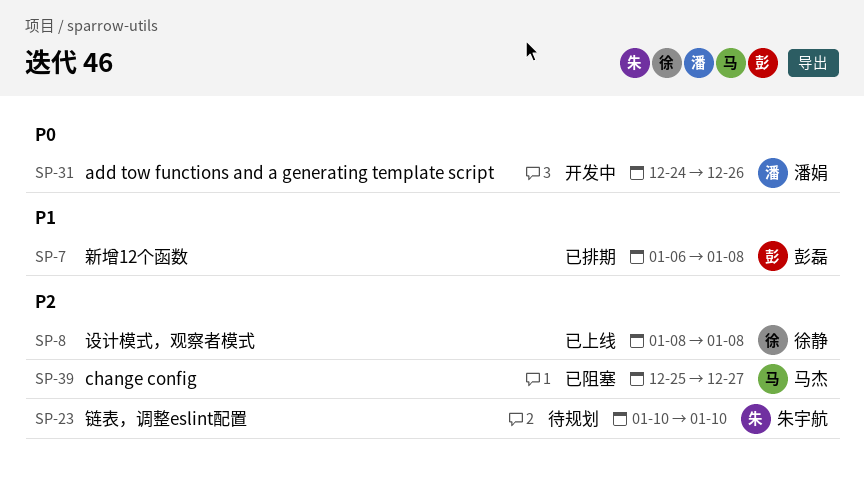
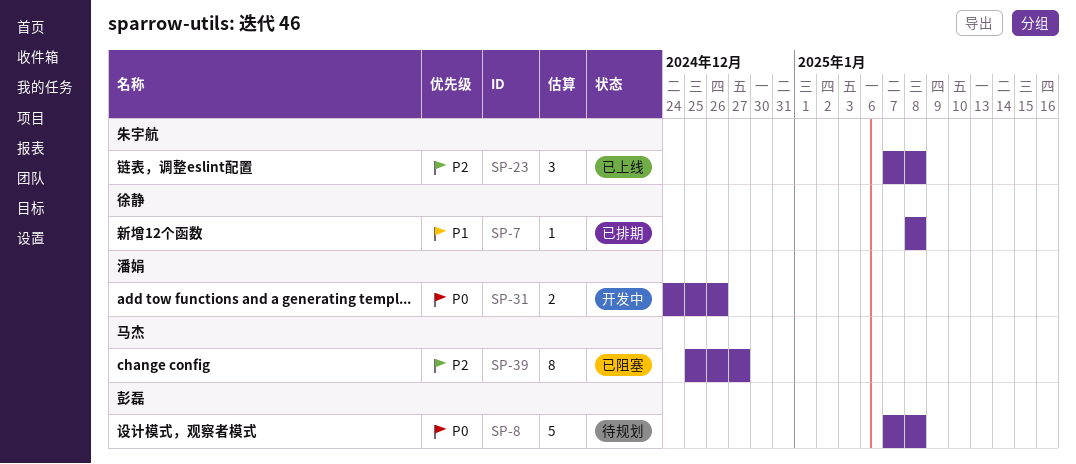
SP-7, owner: 彭磊 -> 徐静
SP-7, start: Jan 6 -> Jan 8
SP-8, status: 已上线 -> 待规划
SP-8, owner: 徐静 -> 彭磊
SP-8, priority: P2 -> P0
SP-8, start: Jan 8 -> Jan 7
SP-23, status: 待规划 -> 已上线
SP-23, start: Jan 10 -> Jan 7
SP-23, due: Jan 10 -> Jan 8

